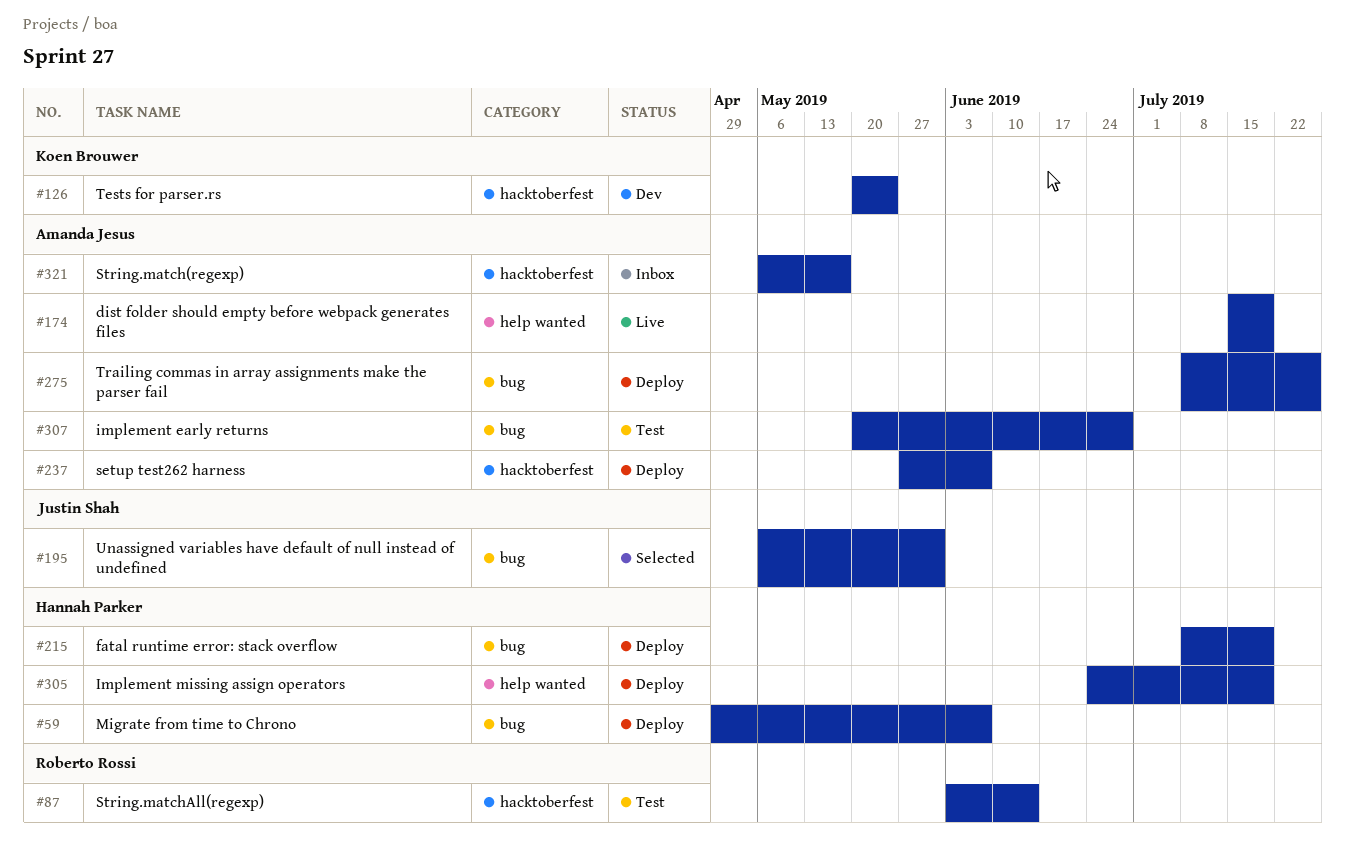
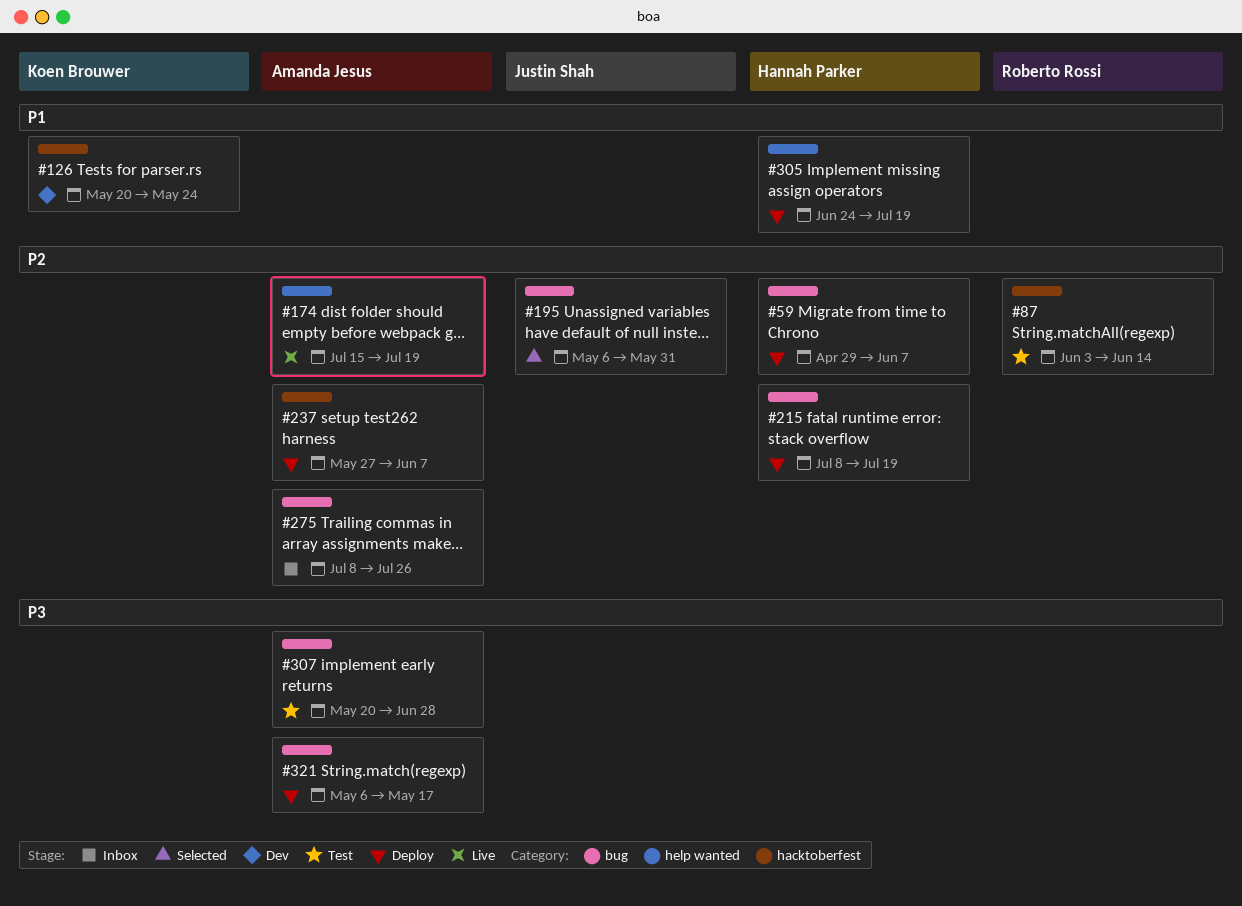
#275, status: Deploy -> Inbox
#321, status: Inbox -> Deploy
#321, label: hacktoberfest -> bug

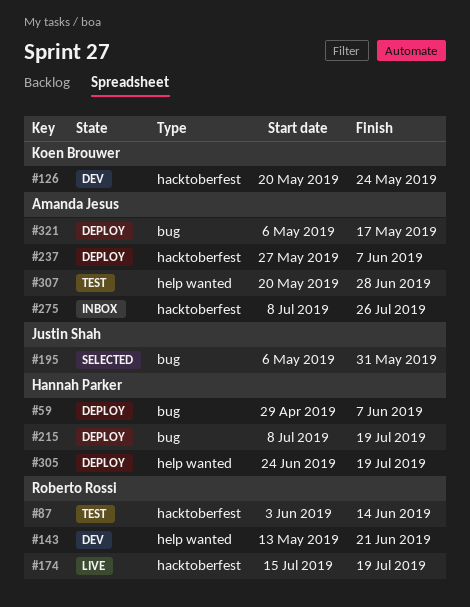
#143: none -> present
#174, owner: Amanda Jesus -> Roberto Rossi
#174, label: help wanted -> hacktoberfest
#275, label: bug -> hacktoberfest
#307, label: bug -> help wanted

